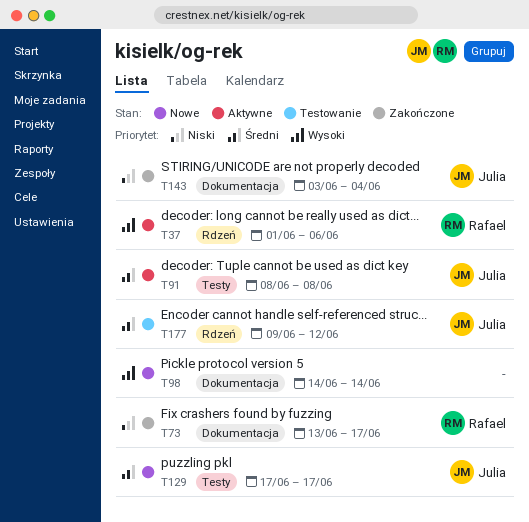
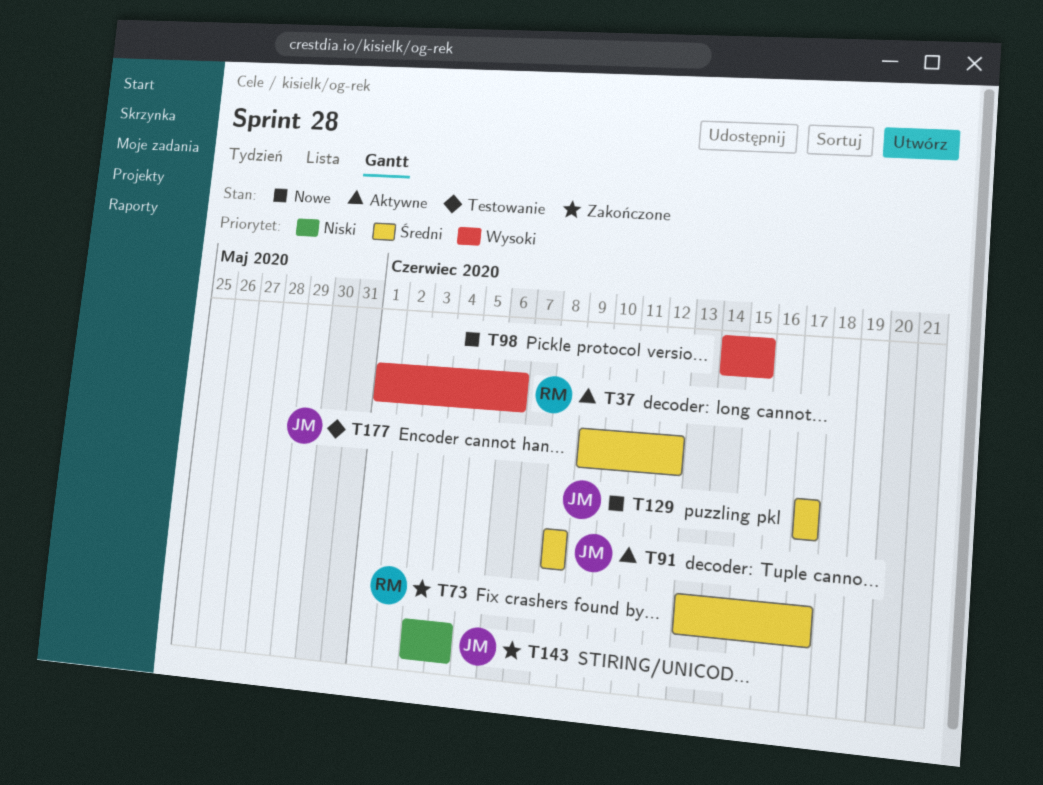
T73, priority: Niski -> Średni
T98, due: Jun 14 -> Jun 15

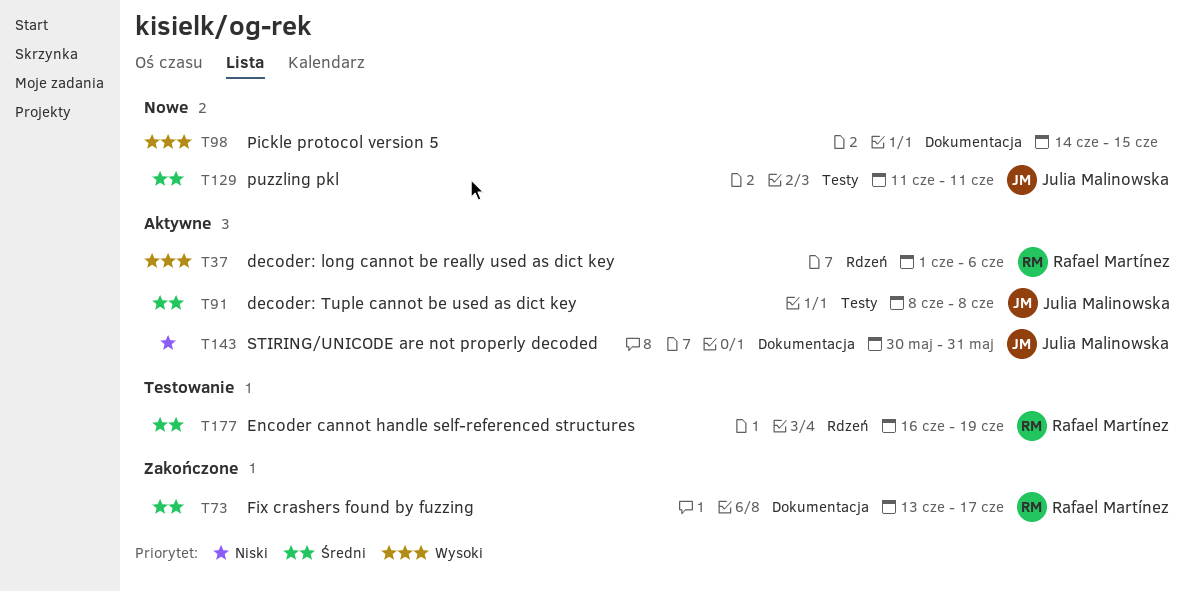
T129, start: Jun 17 -> Jun 11
T129, due: Jun 17 -> Jun 11
T143, status: Zakończone -> Aktywne
T143, start: Jun 3 -> May 30
T143, due: Jun 4 -> May 31
T177, owner: Julia Malinowska -> Rafael Martínez
T177, start: Jun 9 -> Jun 16
T177, due: Jun 12 -> Jun 19

